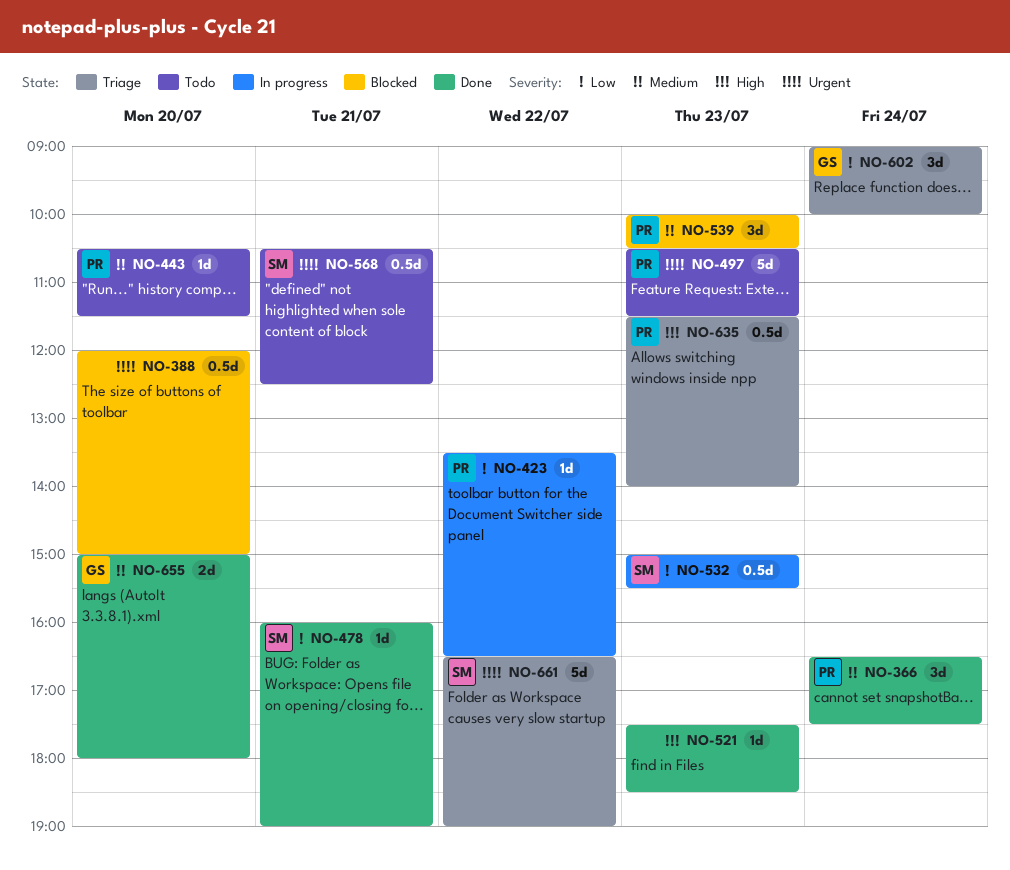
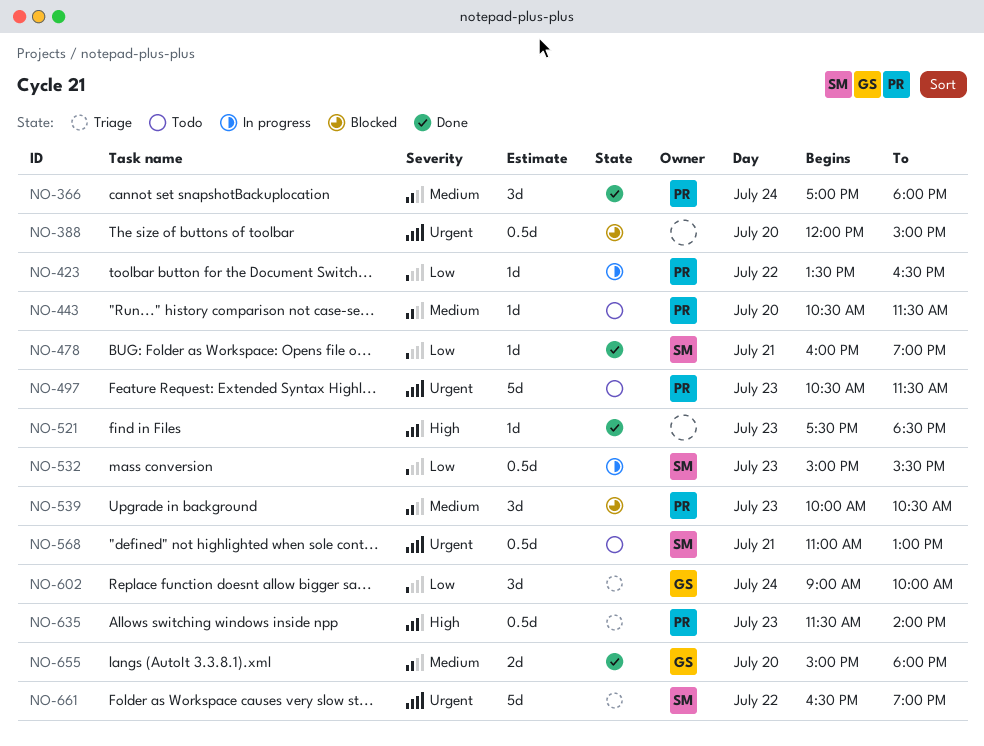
NO-366, begins: 16:30 -> 17:00
NO-366, ends: 17:30 -> 18:00
NO-568, begins: 10:30 -> 11:00
NO-568, ends: 12:30 -> 13:00

